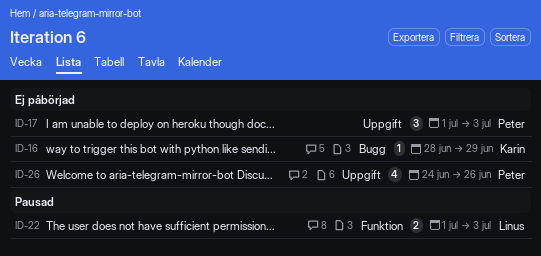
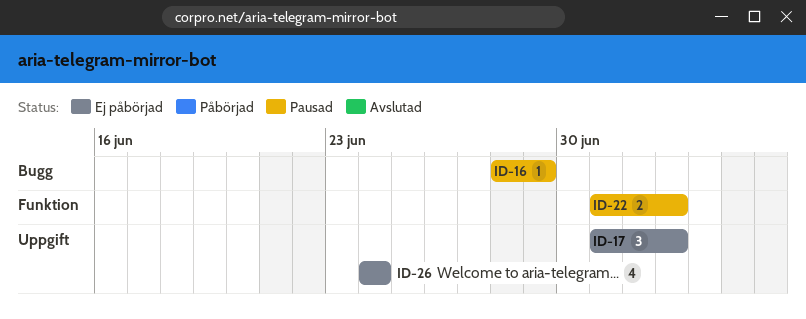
ID-16, status: Ej påbörjad -> Pausad
ID-26, due: Jun 26 -> Jun 24

